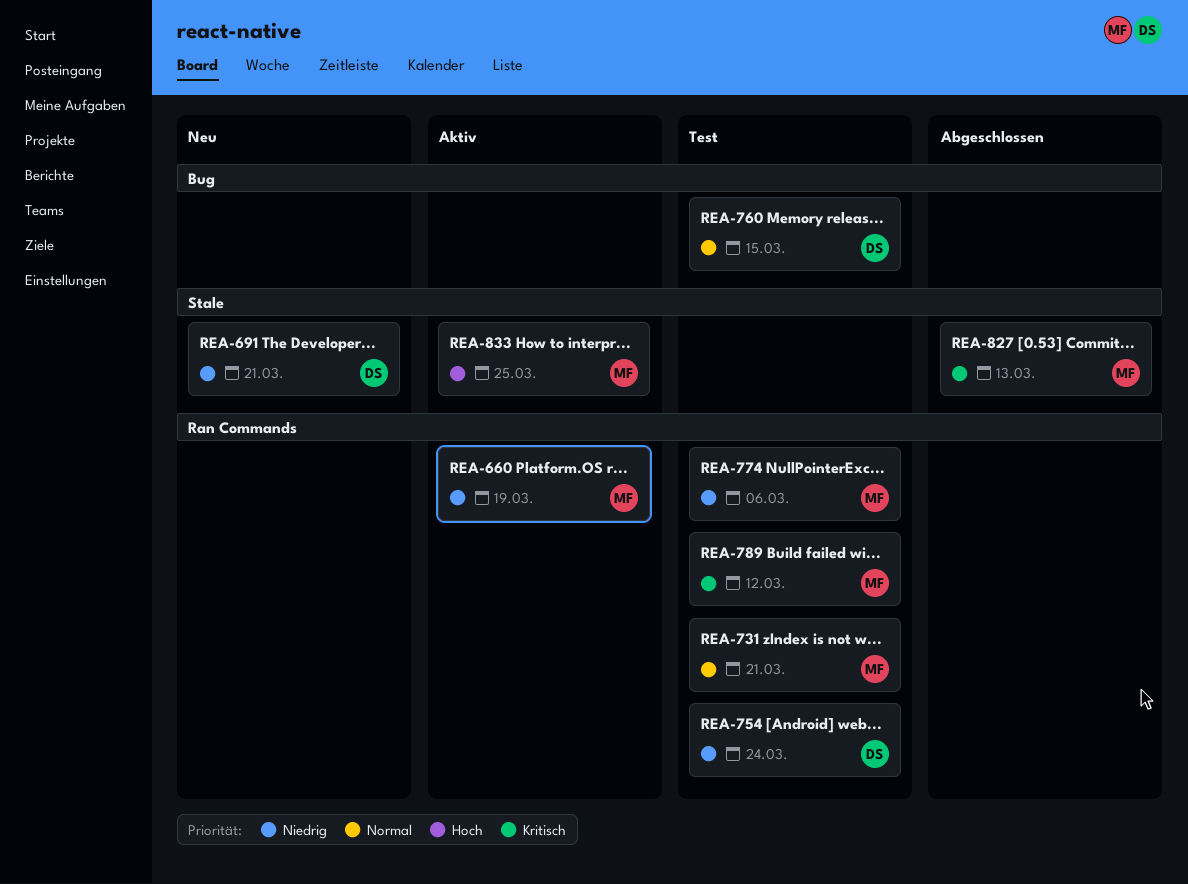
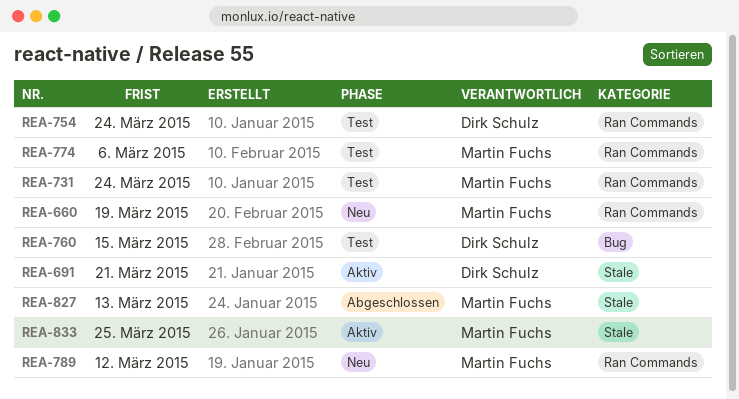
REA-660, status: Aktiv -> Neu
REA-691, status: Neu -> Aktiv
REA-731, due: Mar 21 -> Mar 24
REA-789, status: Test -> Neu

